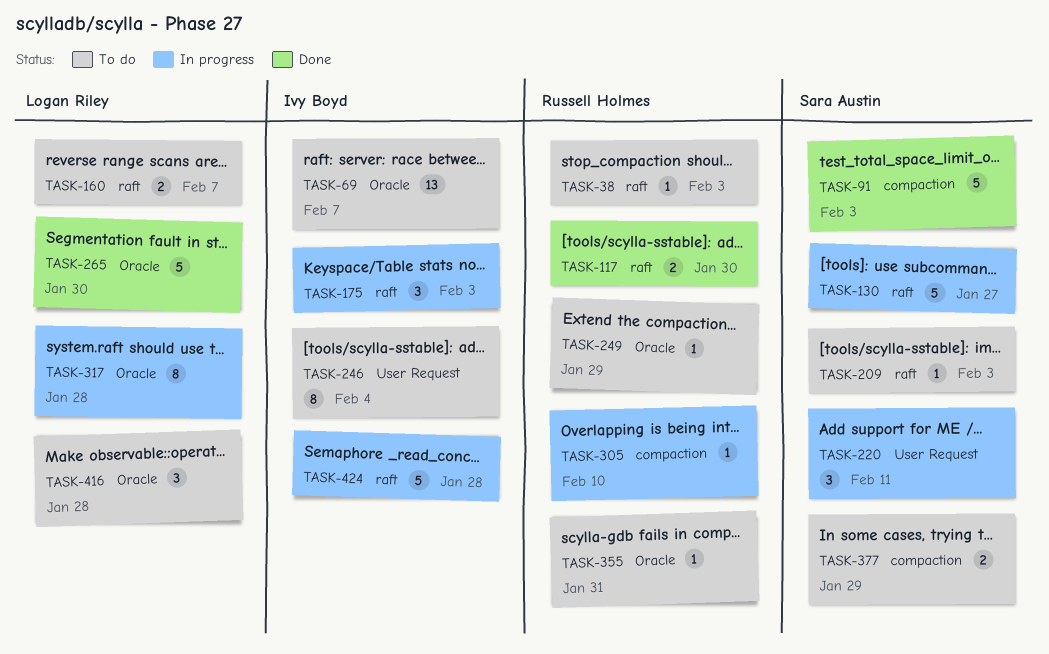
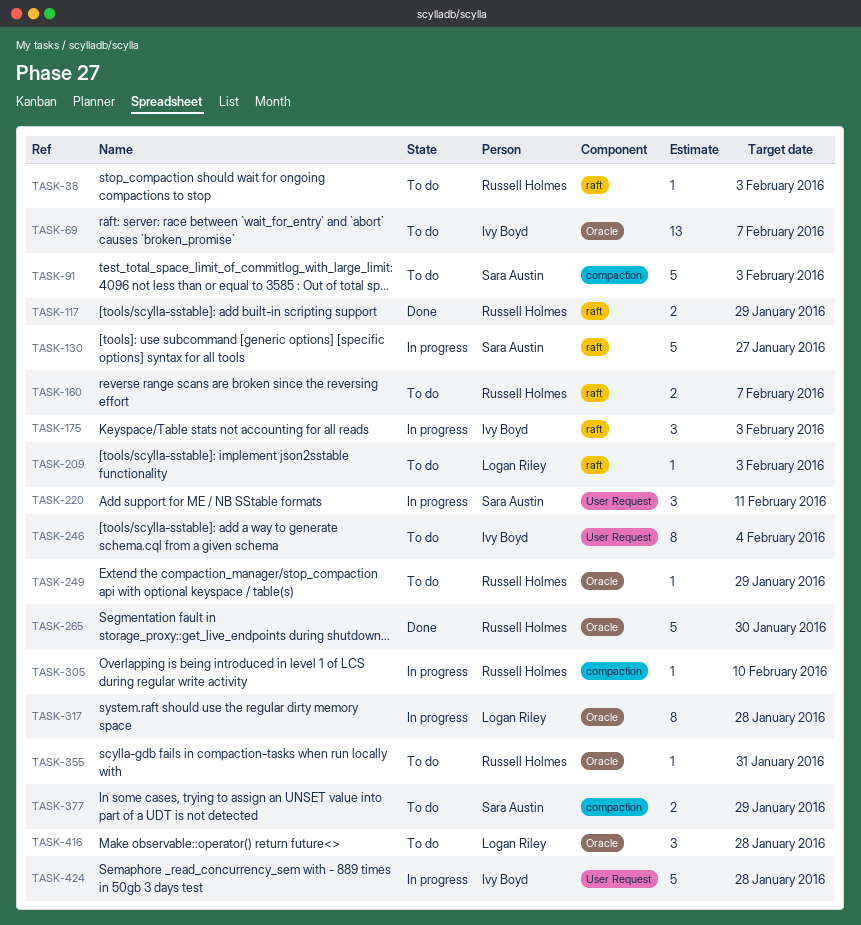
TASK-91, status: Done -> To do
TASK-117, due: Jan 30 -> Jan 29
TASK-160, owner: Logan Riley -> Russell Holmes
TASK-209, owner: Sara Austin -> Logan Riley
TASK-265, owner: Logan Riley -> Russell Holmes
TASK-424, label: raft -> User Request

